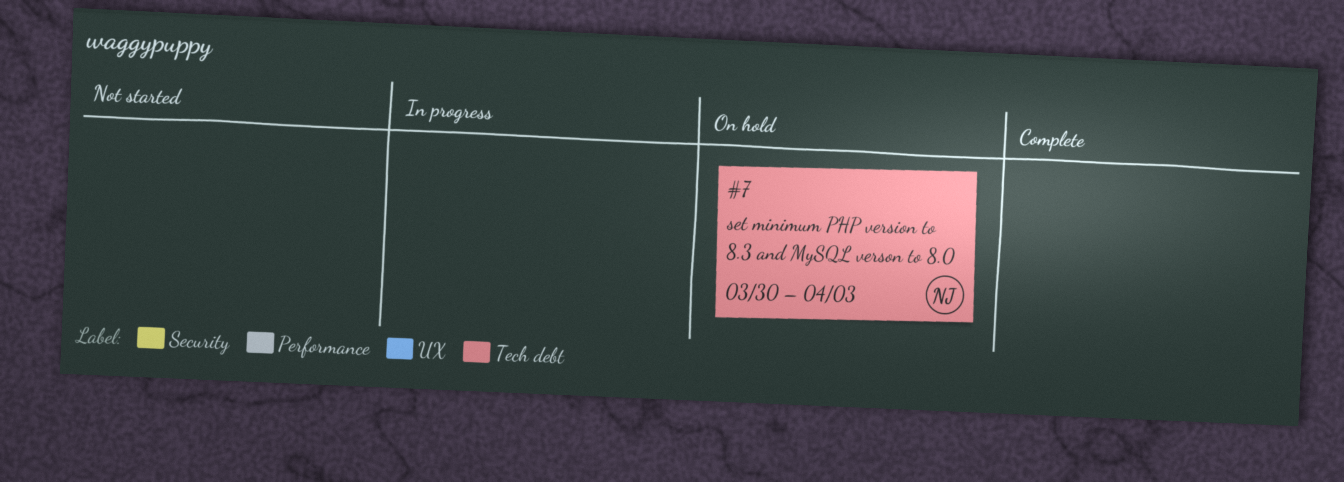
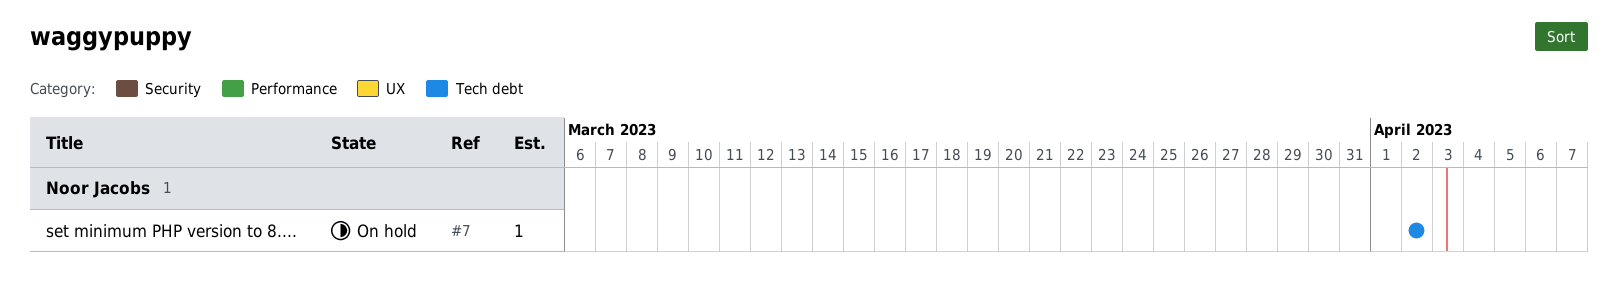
#7, start: Mar 30 -> Apr 2
#7, due: Apr 3 -> Apr 2

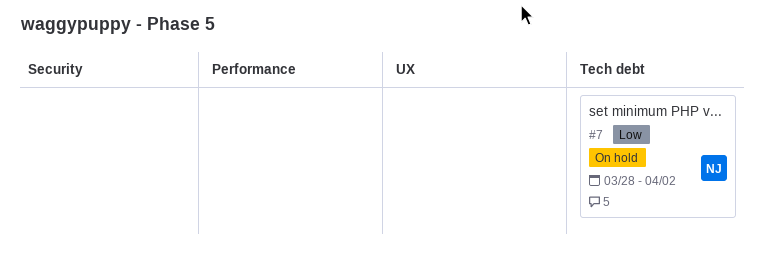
#7, start: Apr 2 -> Mar 28

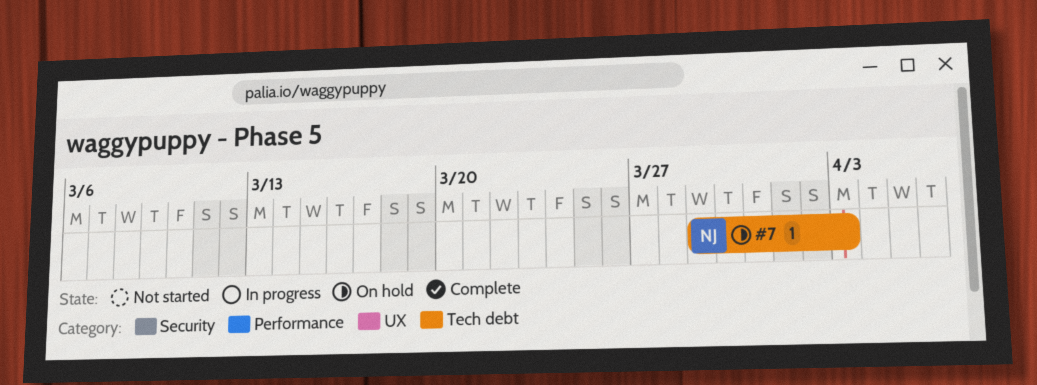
#7, start: Mar 28 -> Mar 29
#7, due: Apr 2 -> Apr 3

